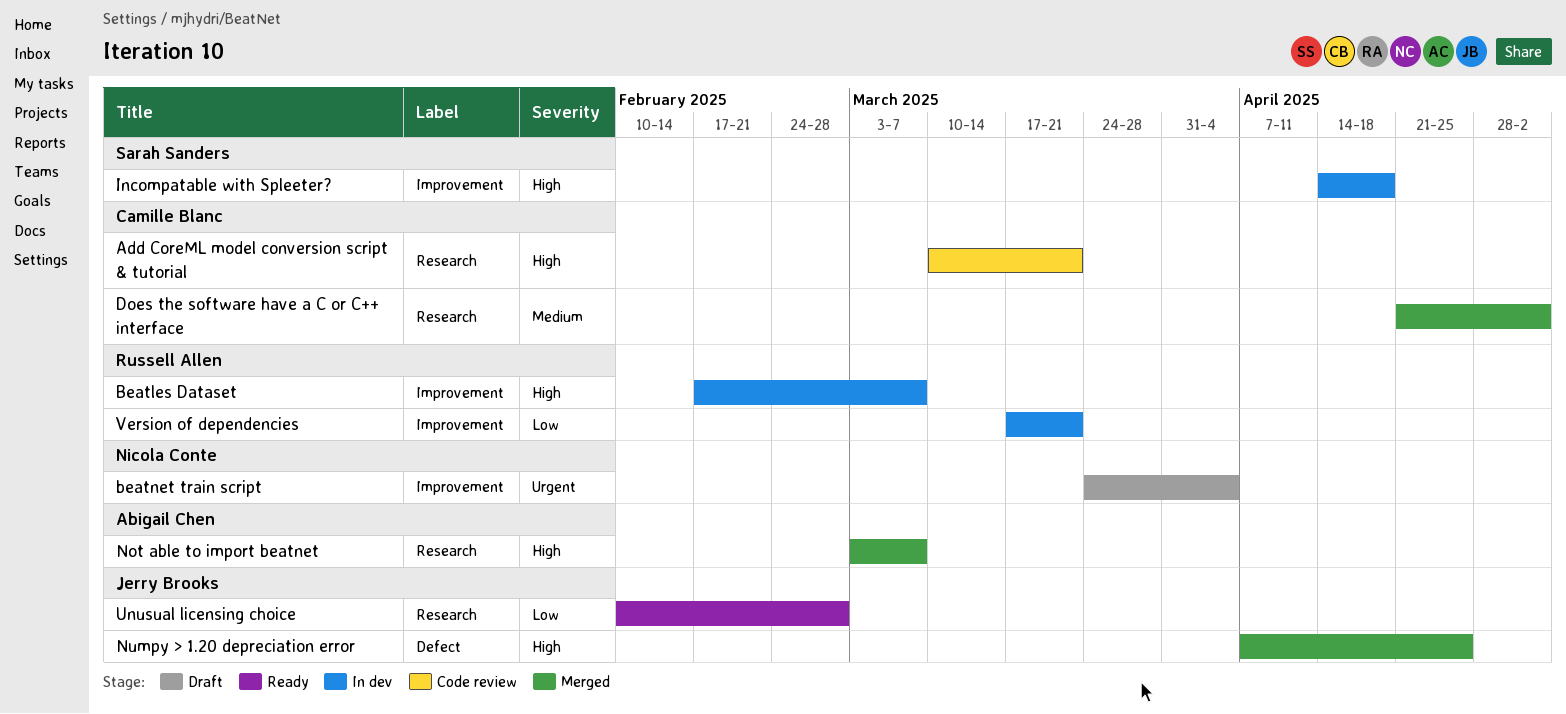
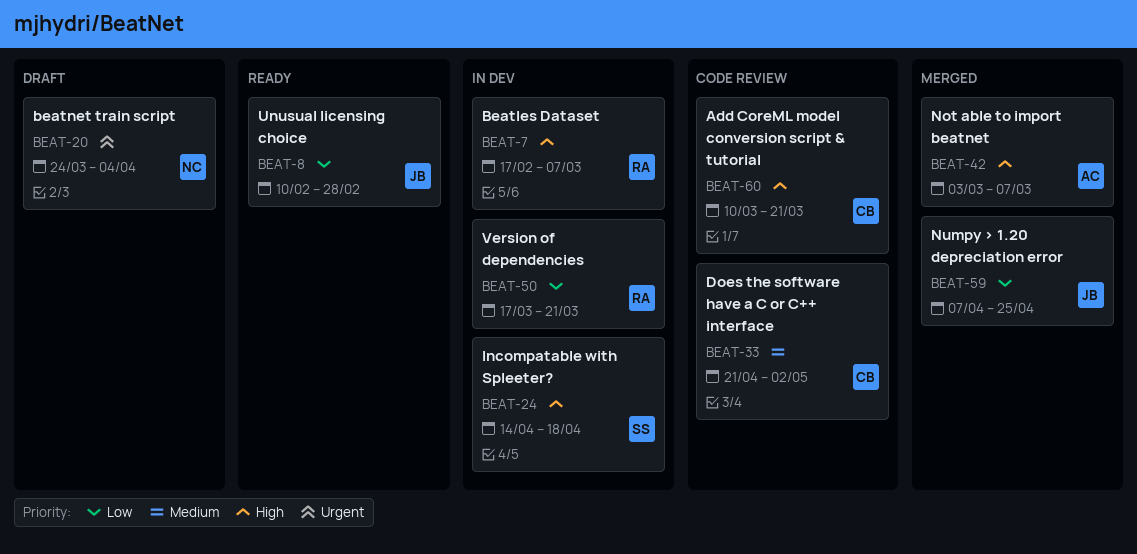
Does the software have a C or C++ interface, status: Merged -> Code review
Numpy > 1.20 depreciation error, priority: High -> Low

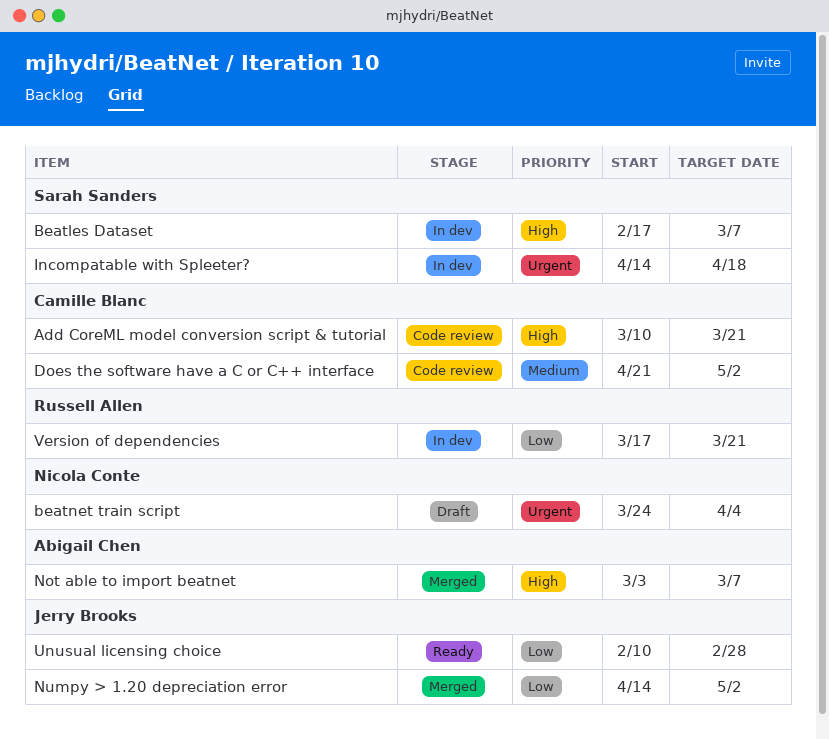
Beatles Dataset, owner: Russell Allen -> Sarah Sanders
Incompatable with Spleeter?, priority: High -> Urgent
Numpy > 1.20 depreciation error, start: Apr 7 -> Apr 14
Numpy > 1.20 depreciation error, due: Apr 25 -> May 2

